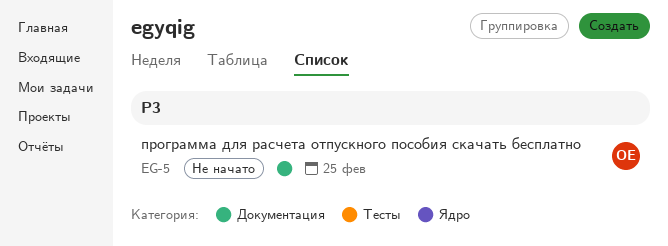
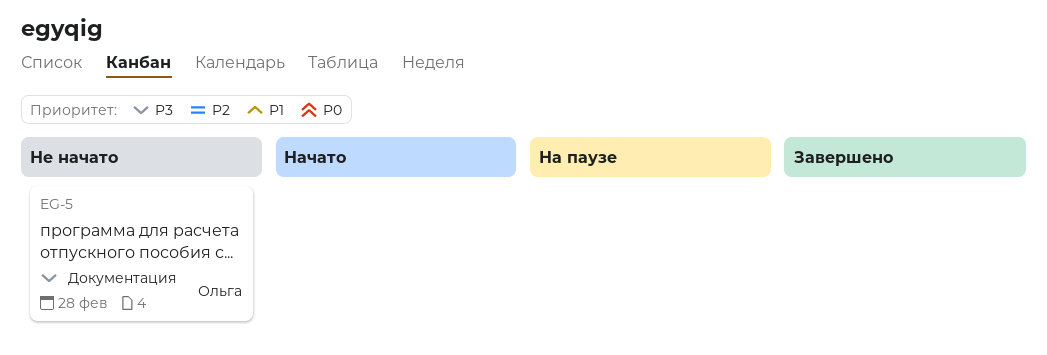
EG-5, due: Feb 25 -> Feb 28

